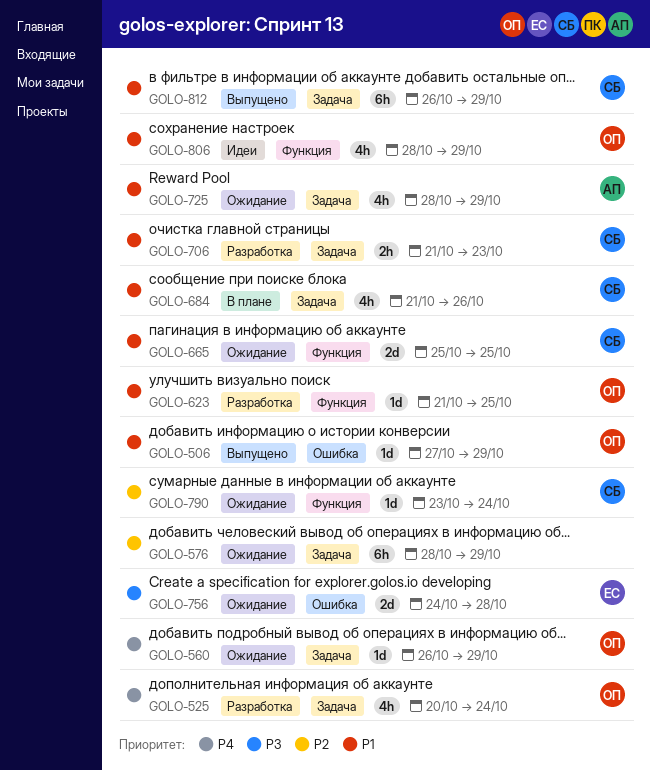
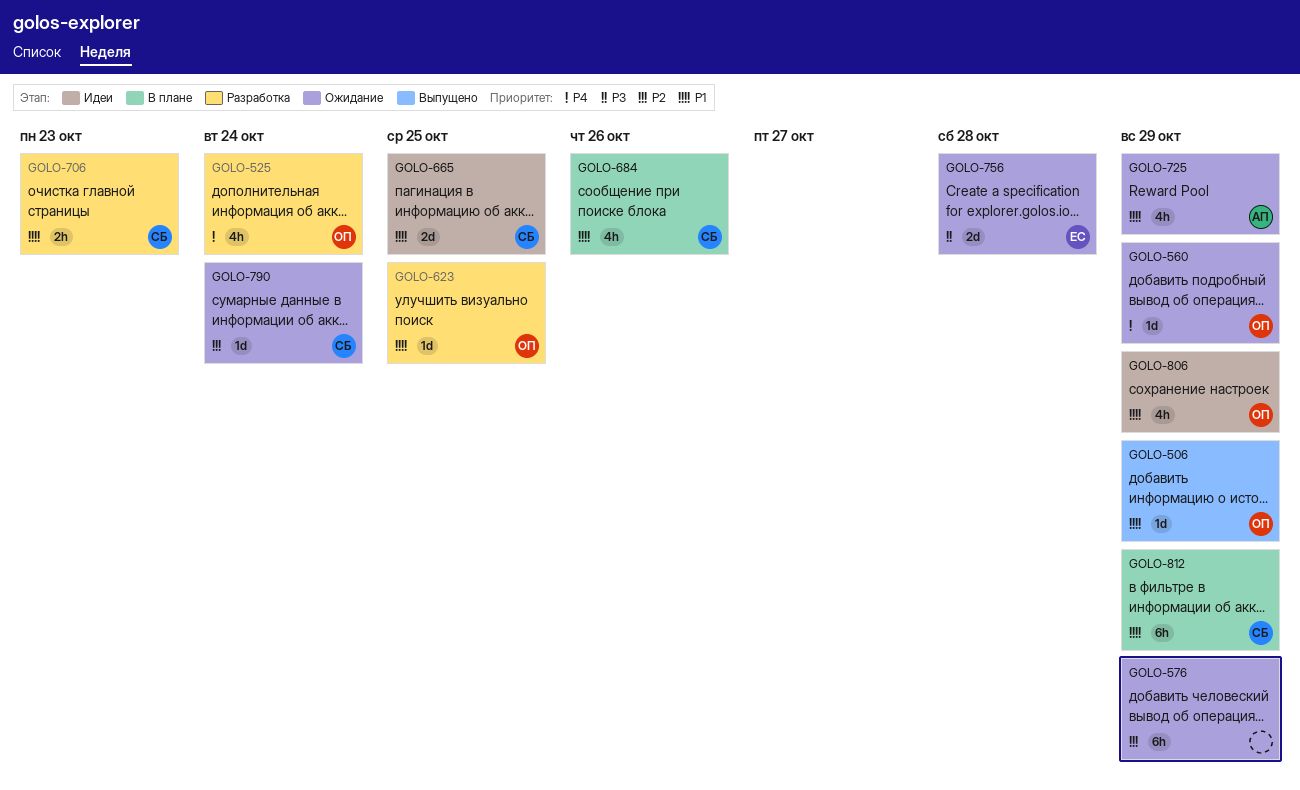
GOLO-665, status: Ожидание -> Идеи
GOLO-812, status: Выпущено -> В плане

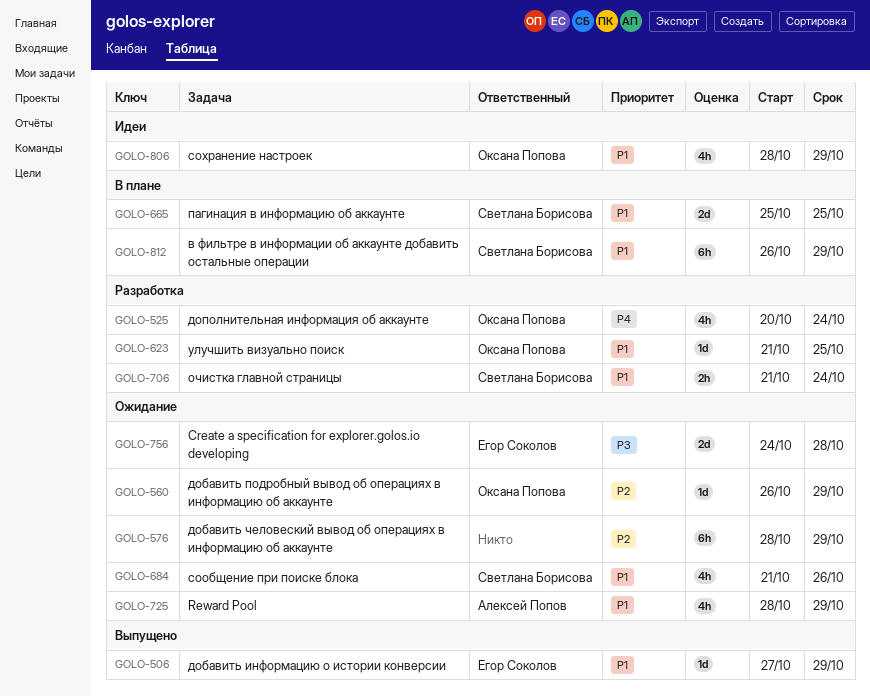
GOLO-506, owner: Оксана Попова -> Егор Соколов
GOLO-560, priority: P4 -> P2
GOLO-665, status: Идеи -> В плане
GOLO-684, status: В плане -> Ожидание
GOLO-706, due: Oct 23 -> Oct 24
GOLO-790: present -> none

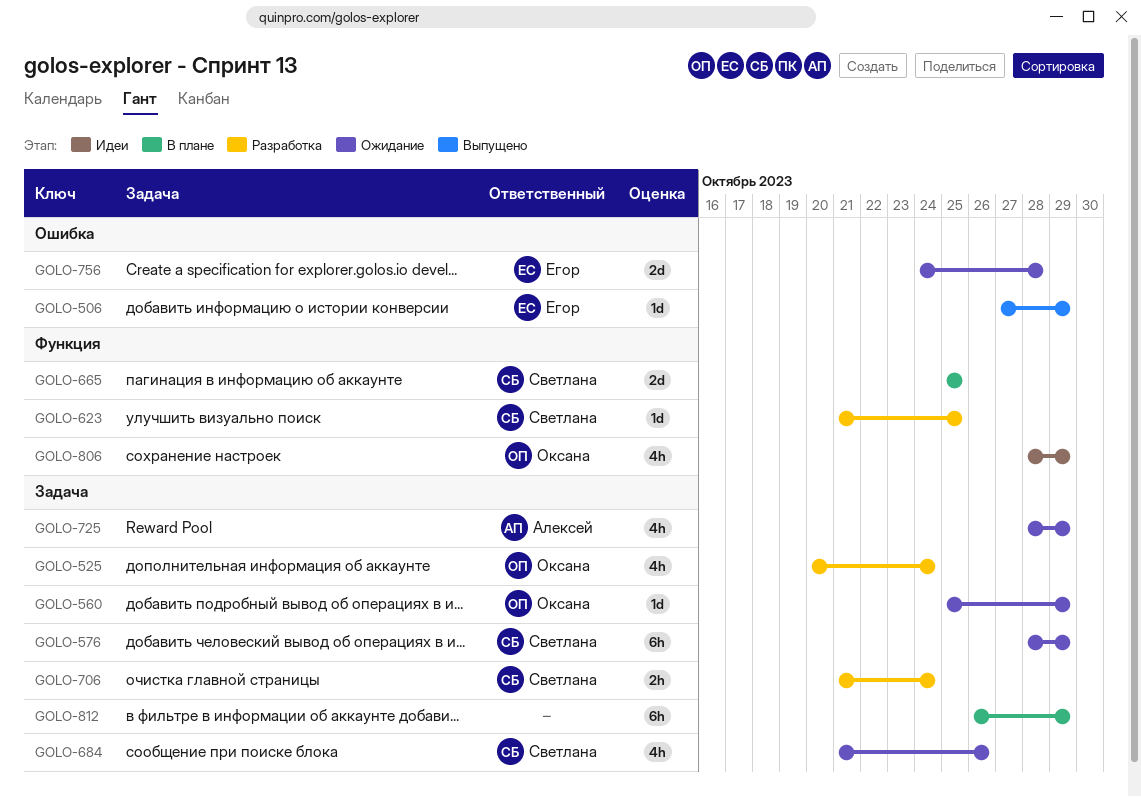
GOLO-560, start: Oct 26 -> Oct 25
GOLO-576, owner: none -> Светлана Борисова
GOLO-623, owner: Оксана Попова -> Светлана Борисова
GOLO-812, owner: Светлана Борисова -> none

